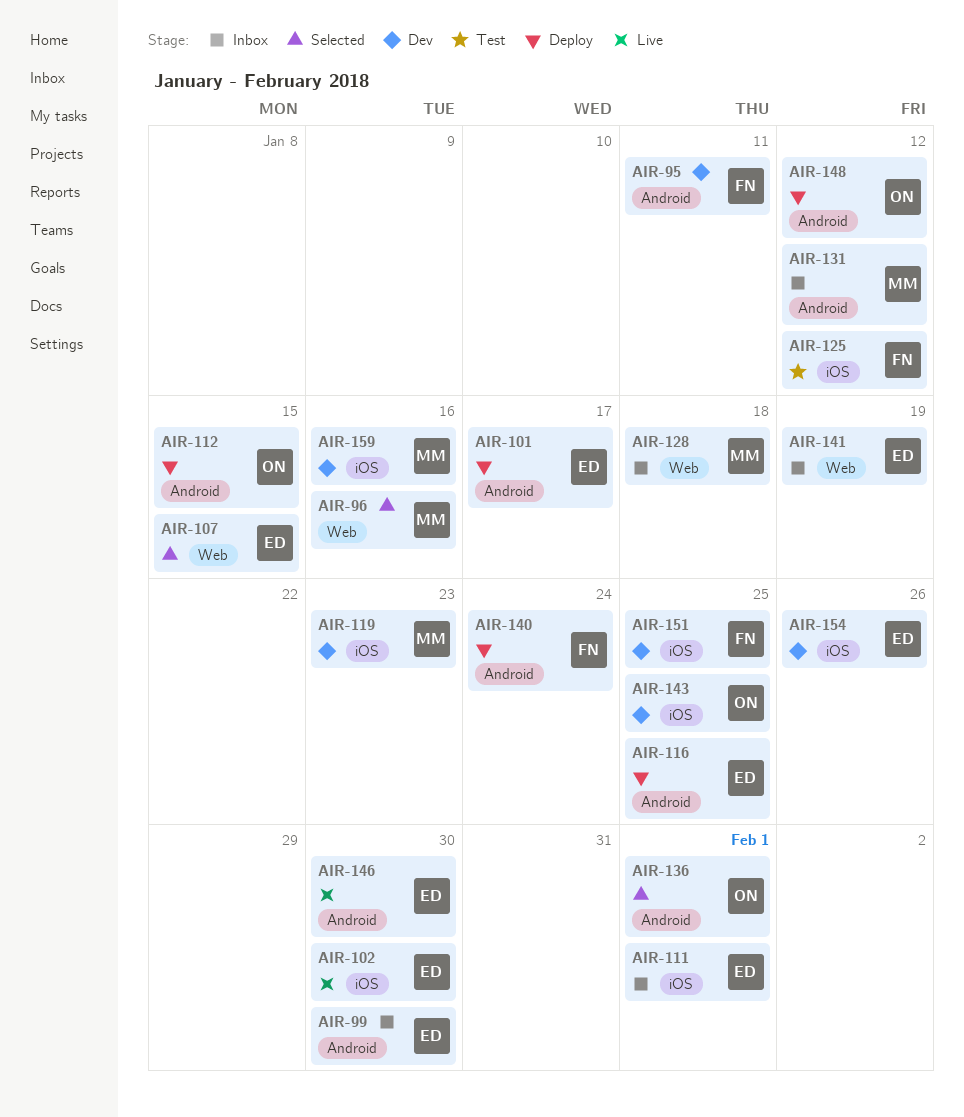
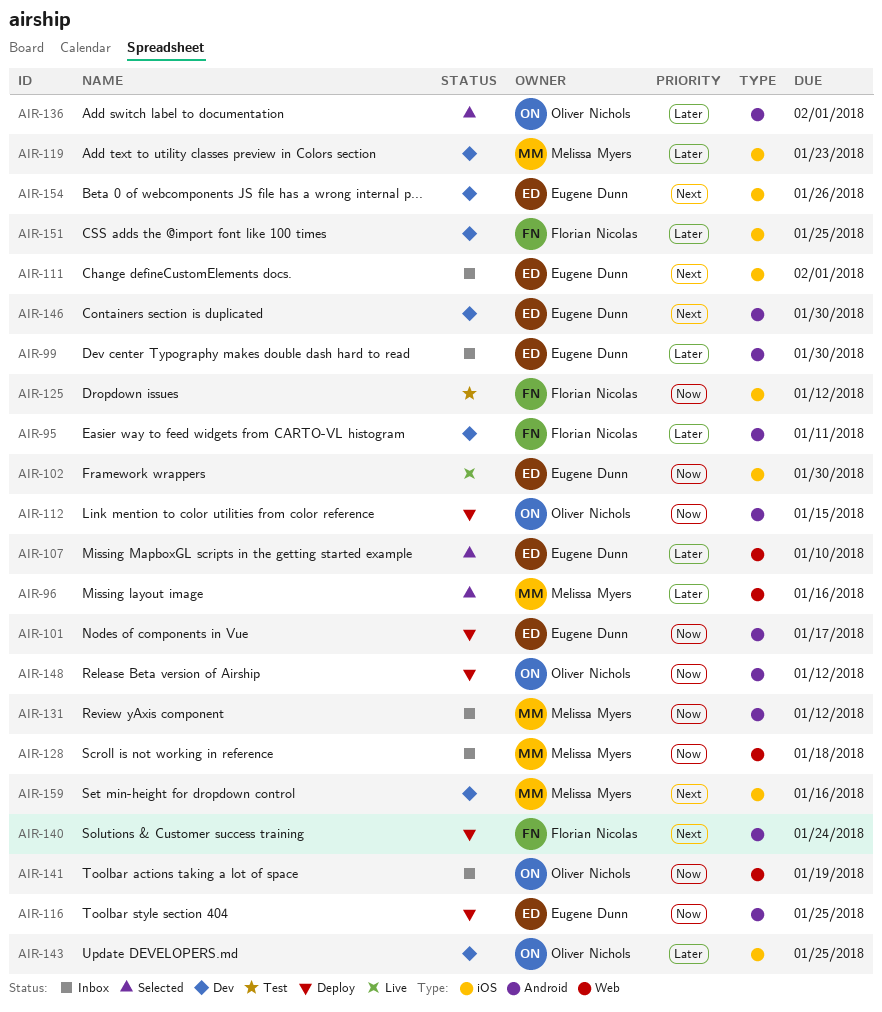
AIR-107, due: Jan 15 -> Jan 10
AIR-141, owner: Eugene Dunn -> Oliver Nichols
AIR-146, status: Live -> Dev

